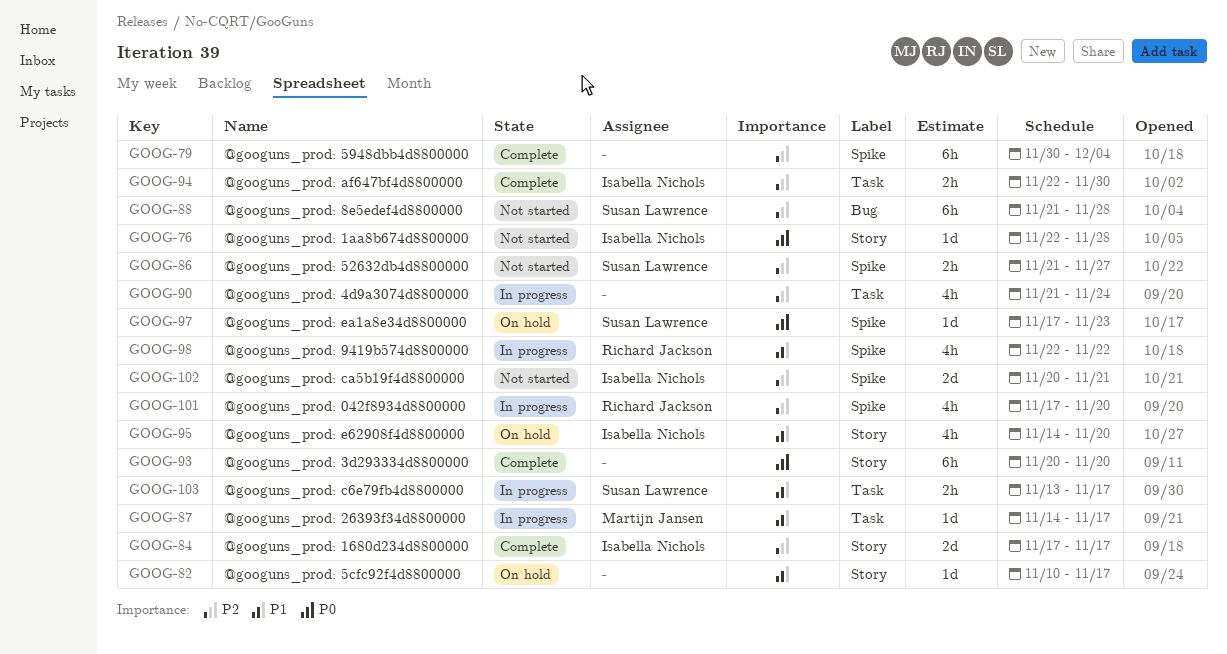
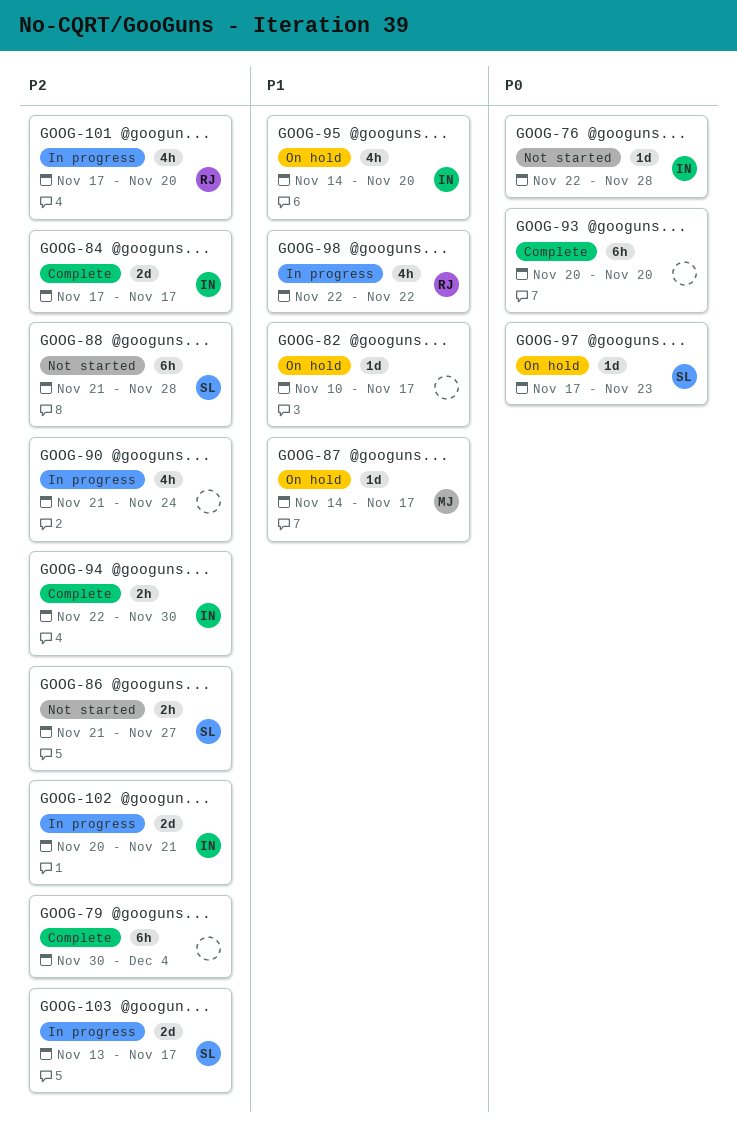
GOOG-87, status: In progress -> On hold
GOOG-102, status: Not started -> In progress
GOOG-103, priority: P1 -> P2
GOOG-103, estimate: 2h -> 2d

